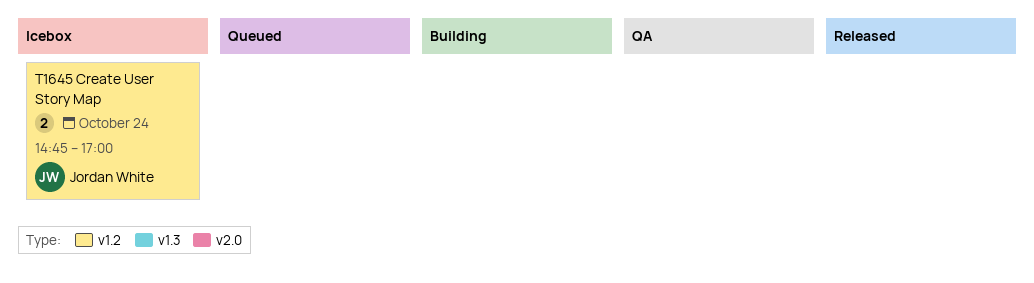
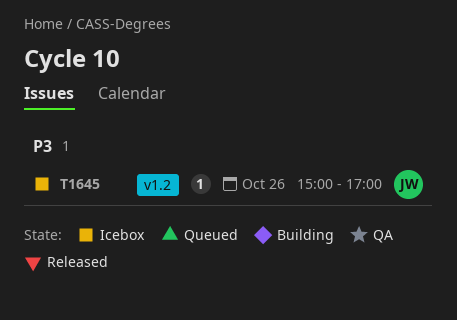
T1645, estimate: 2 -> 1
T1645, day: Oct 24 -> Oct 26
T1645, begins: 14:45 -> 15:00

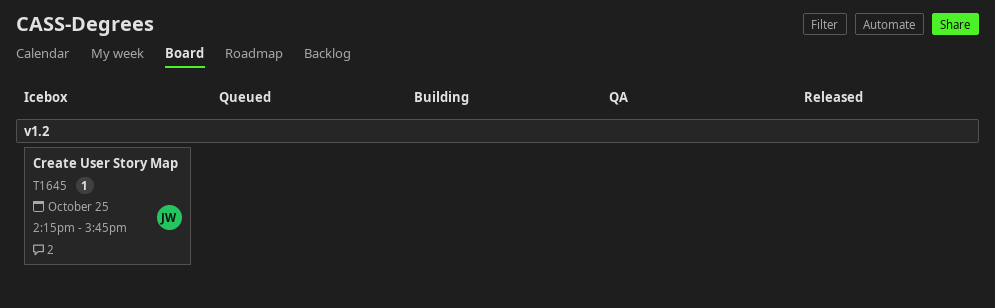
T1645, day: Oct 26 -> Oct 25
T1645, begins: 15:00 -> 14:15
T1645, ends: 17:00 -> 15:45

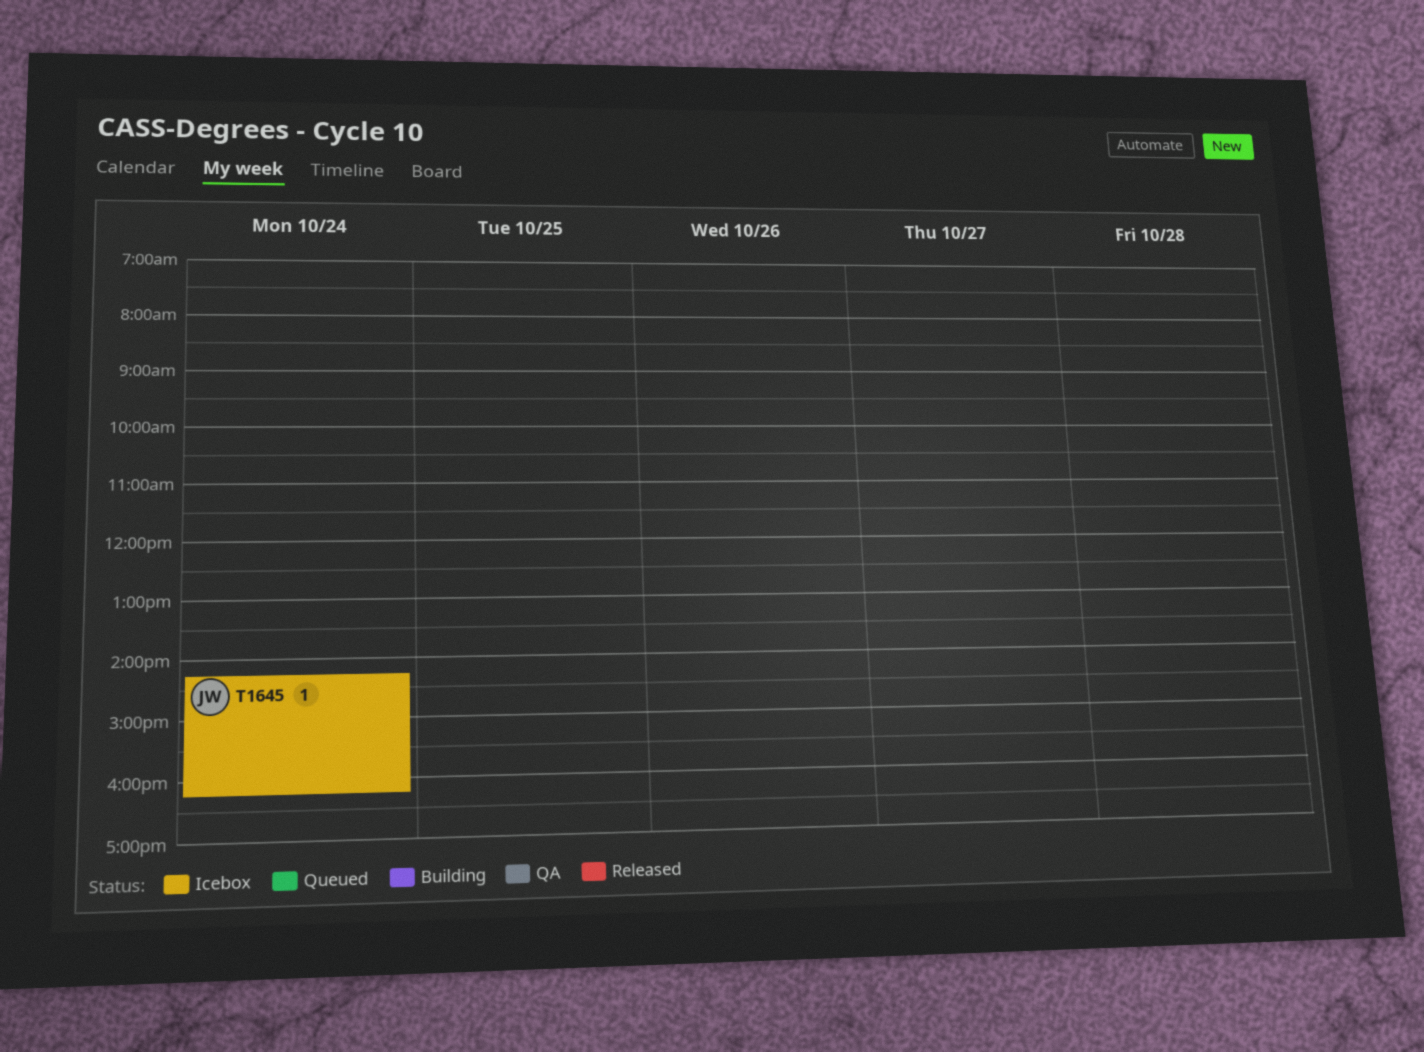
T1645, day: Oct 25 -> Oct 24
T1645, ends: 15:45 -> 16:15

